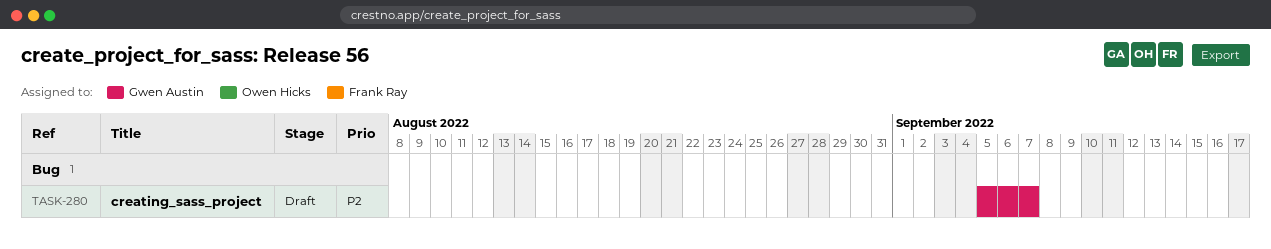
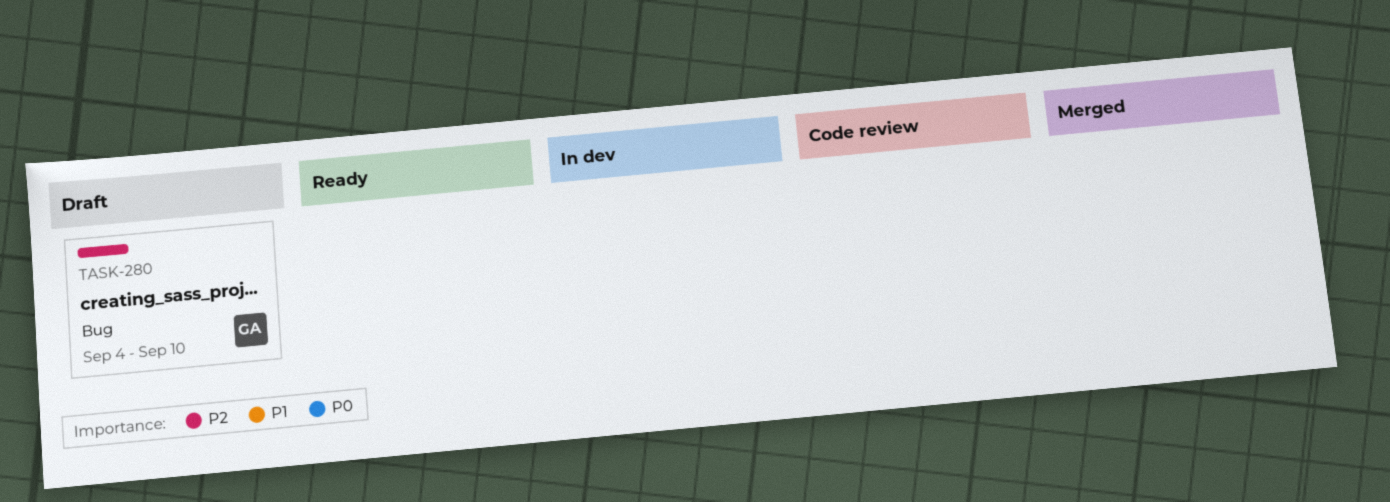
TASK-280, start: Sep 5 -> Sep 4
TASK-280, due: Sep 7 -> Sep 10

